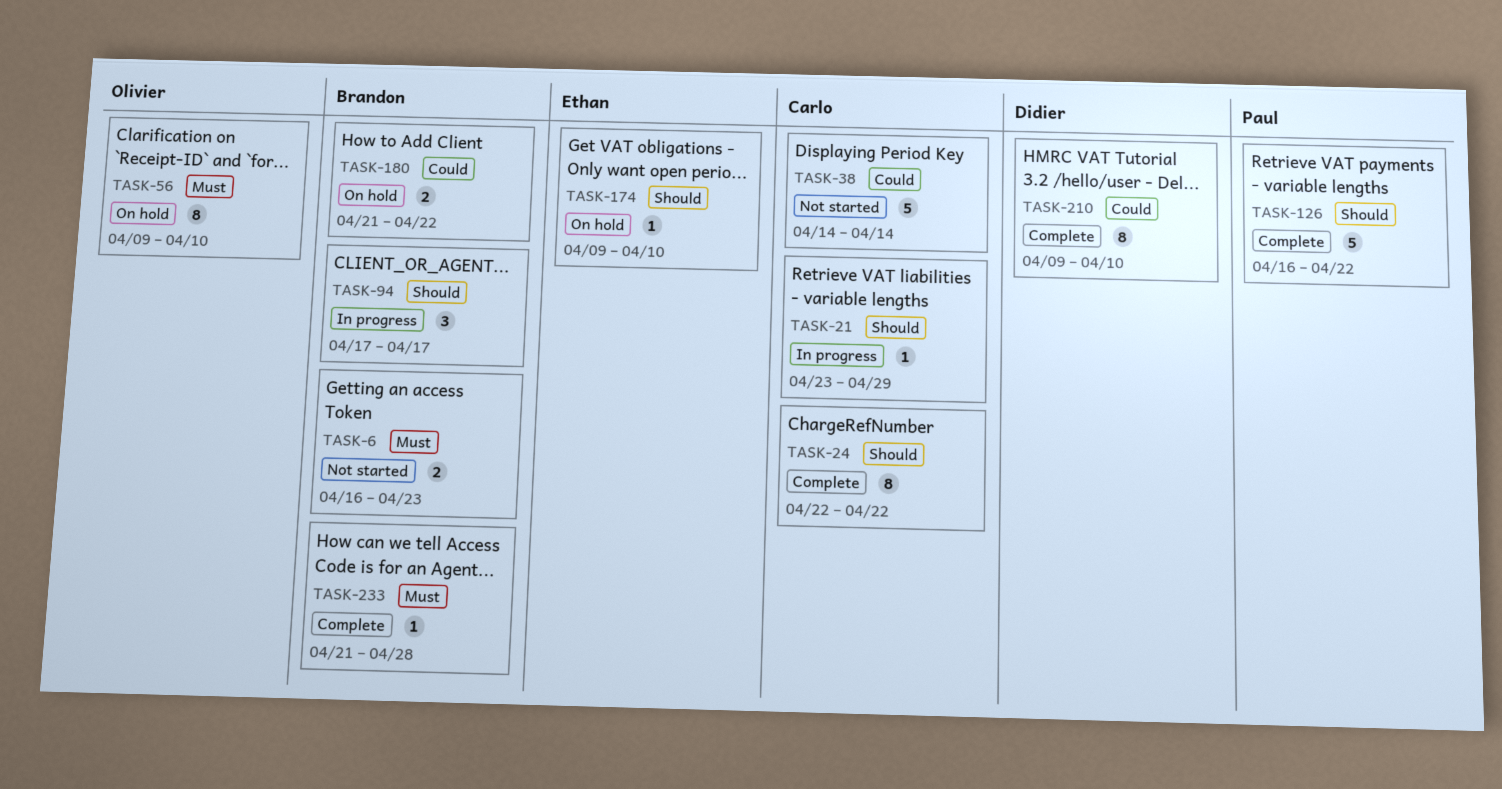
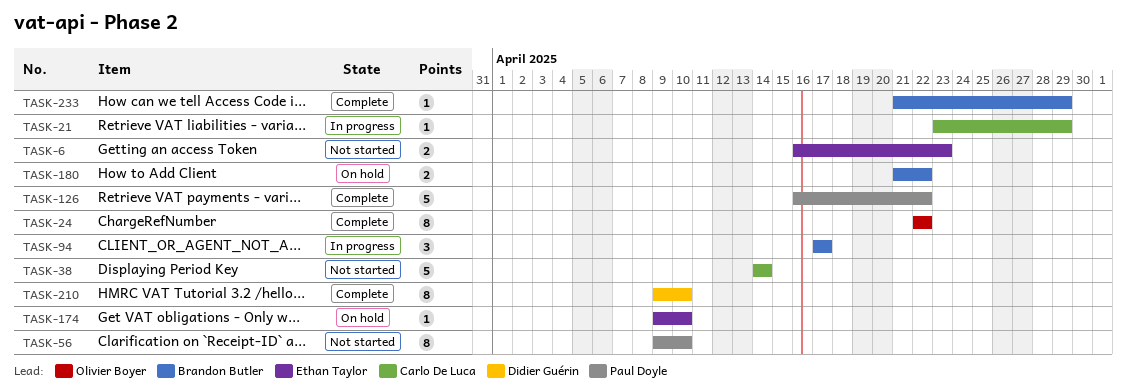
TASK-6, owner: Brandon Butler -> Ethan Taylor
TASK-24, owner: Carlo De Luca -> Olivier Boyer
TASK-56, status: On hold -> Not started
TASK-56, owner: Olivier Boyer -> Paul Doyle
TASK-233, due: Apr 28 -> Apr 29

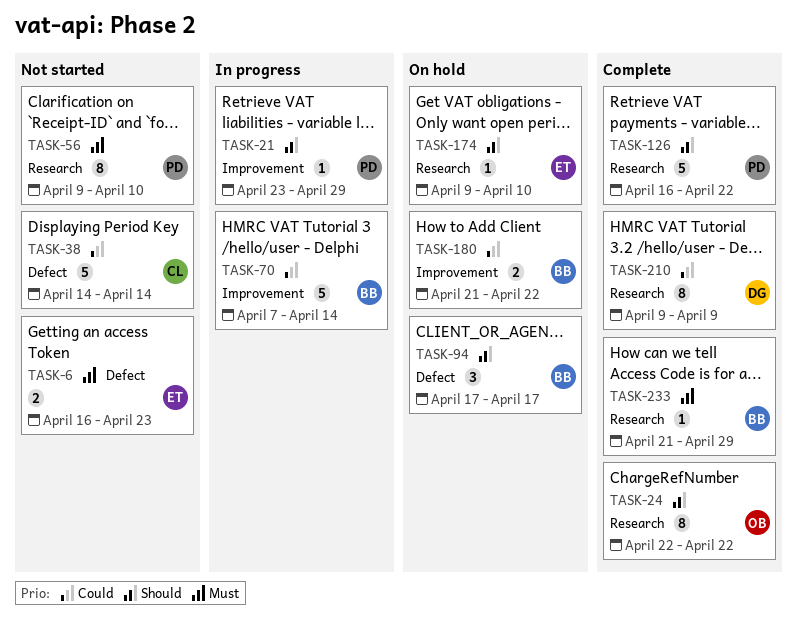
TASK-21, owner: Carlo De Luca -> Paul Doyle
TASK-70: none -> present
TASK-94, status: In progress -> On hold
TASK-210, due: Apr 10 -> Apr 9

